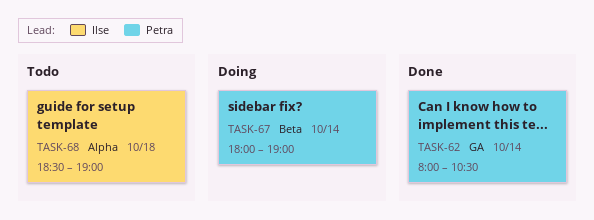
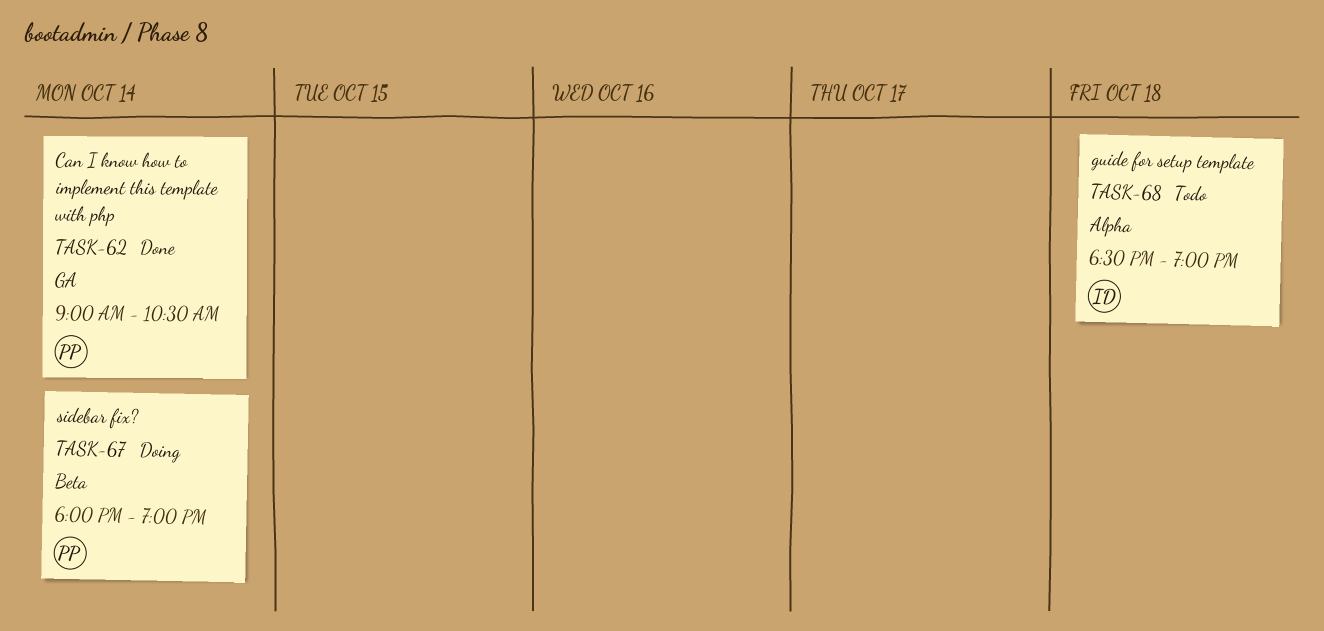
TASK-62, begins: 08:00 -> 09:00

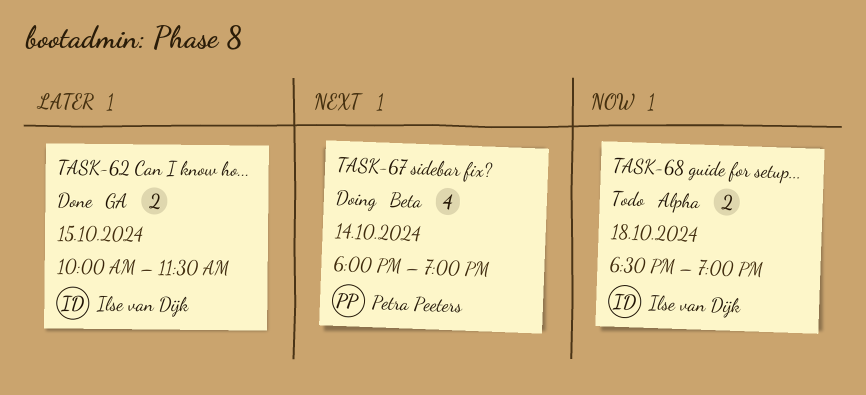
TASK-62, owner: Petra Peeters -> Ilse van Dijk
TASK-62, day: Oct 14 -> Oct 15
TASK-62, begins: 09:00 -> 10:00
TASK-62, ends: 10:30 -> 11:30

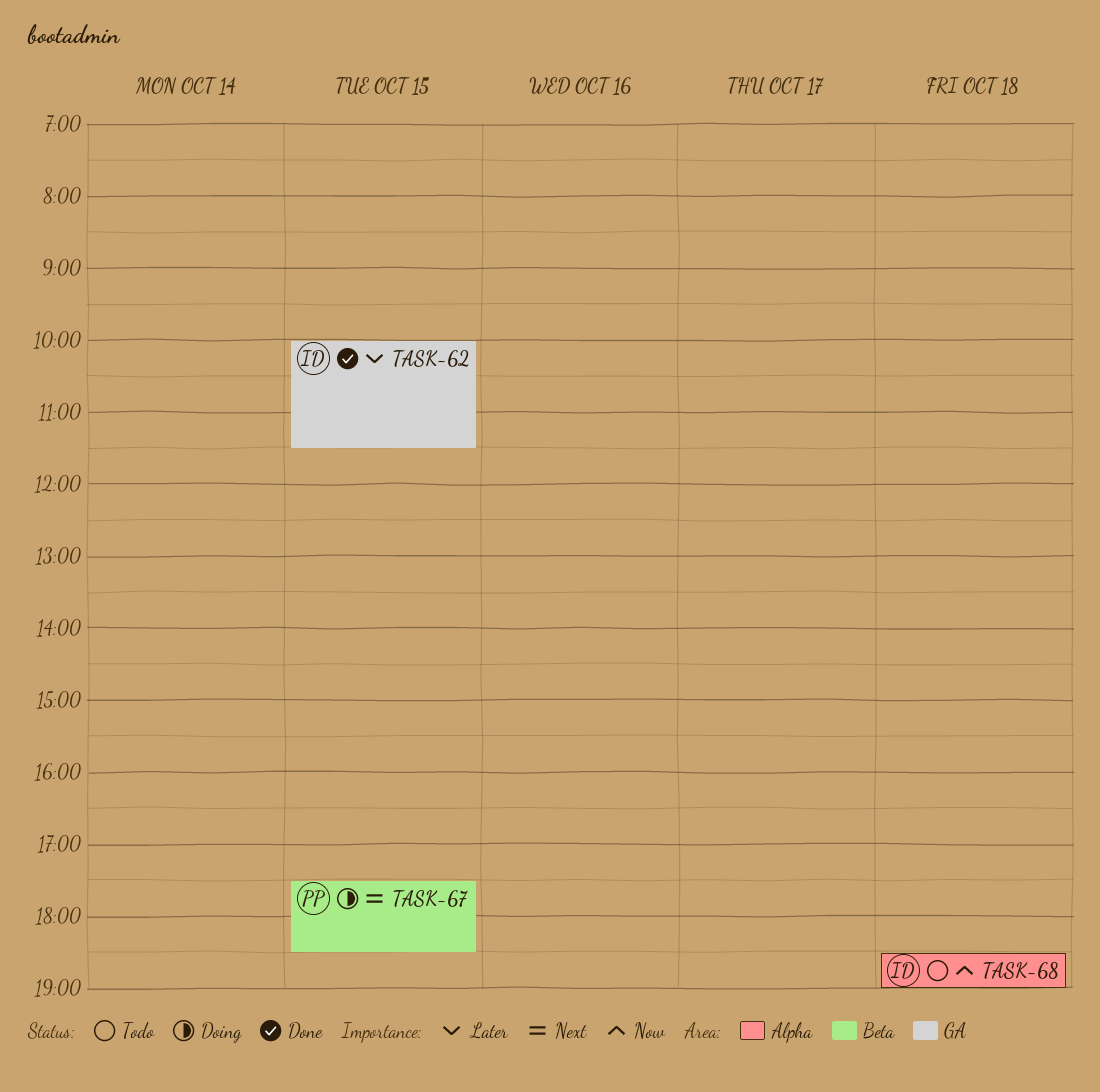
TASK-67, day: Oct 14 -> Oct 15
TASK-67, begins: 18:00 -> 17:30
TASK-67, ends: 19:00 -> 18:30

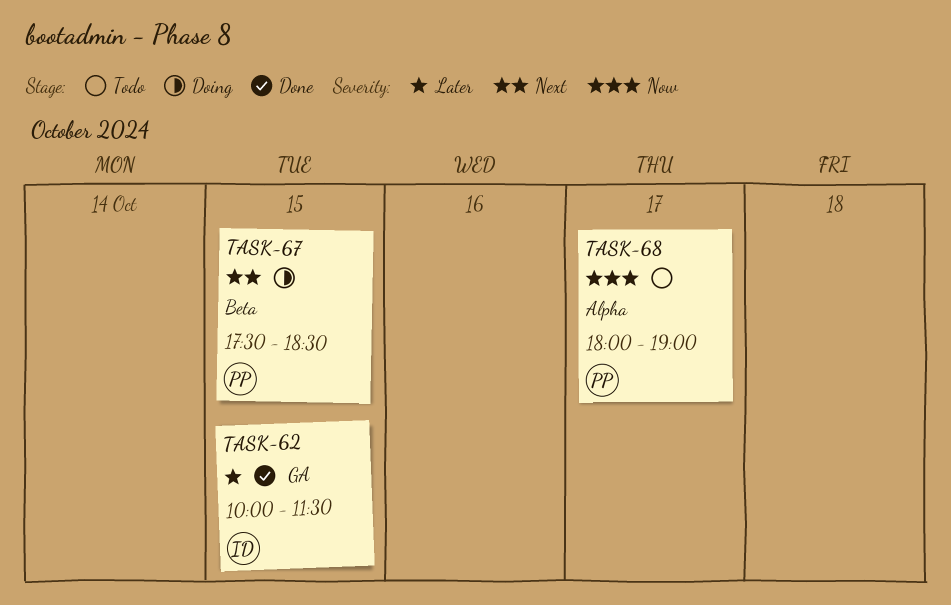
TASK-68, owner: ID -> PP
TASK-68, day: Oct 18 -> Oct 17
TASK-68, begins: 18:30 -> 18:00

